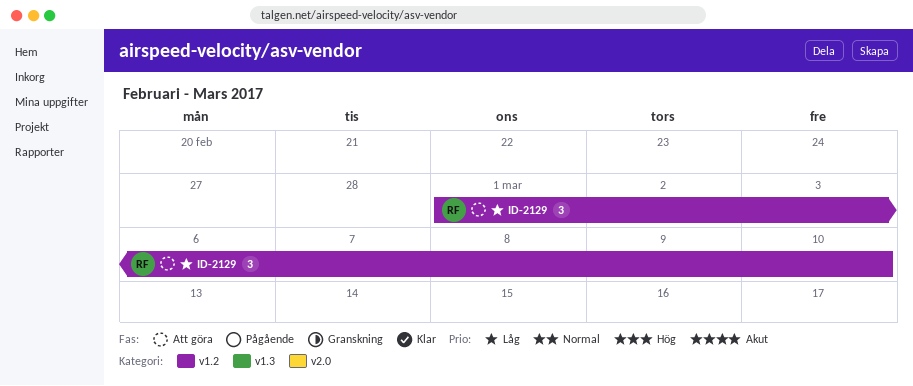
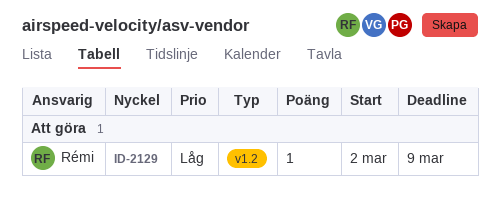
ID-2129, estimate: 3 -> 1
ID-2129, start: Mar 1 -> Mar 2
ID-2129, due: Mar 10 -> Mar 9

